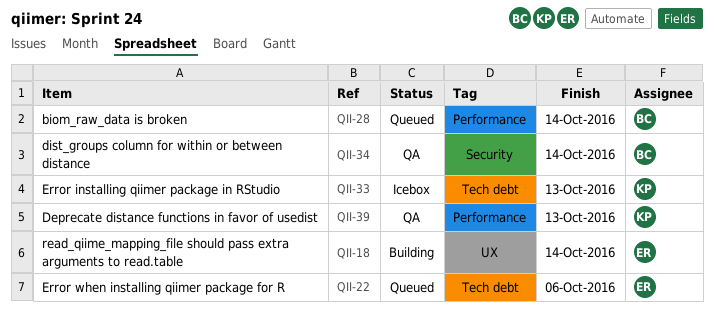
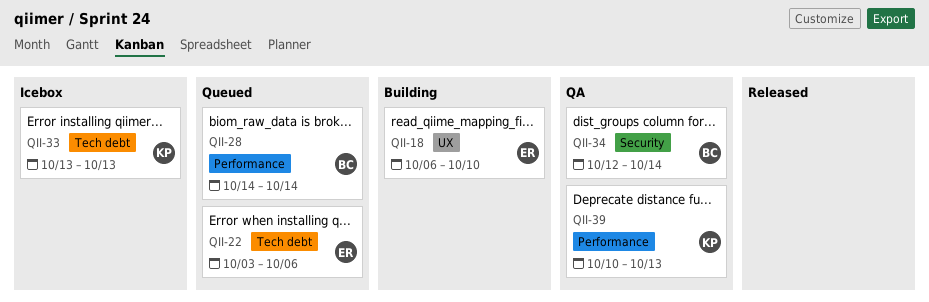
QII-18, due: Oct 14 -> Oct 10

